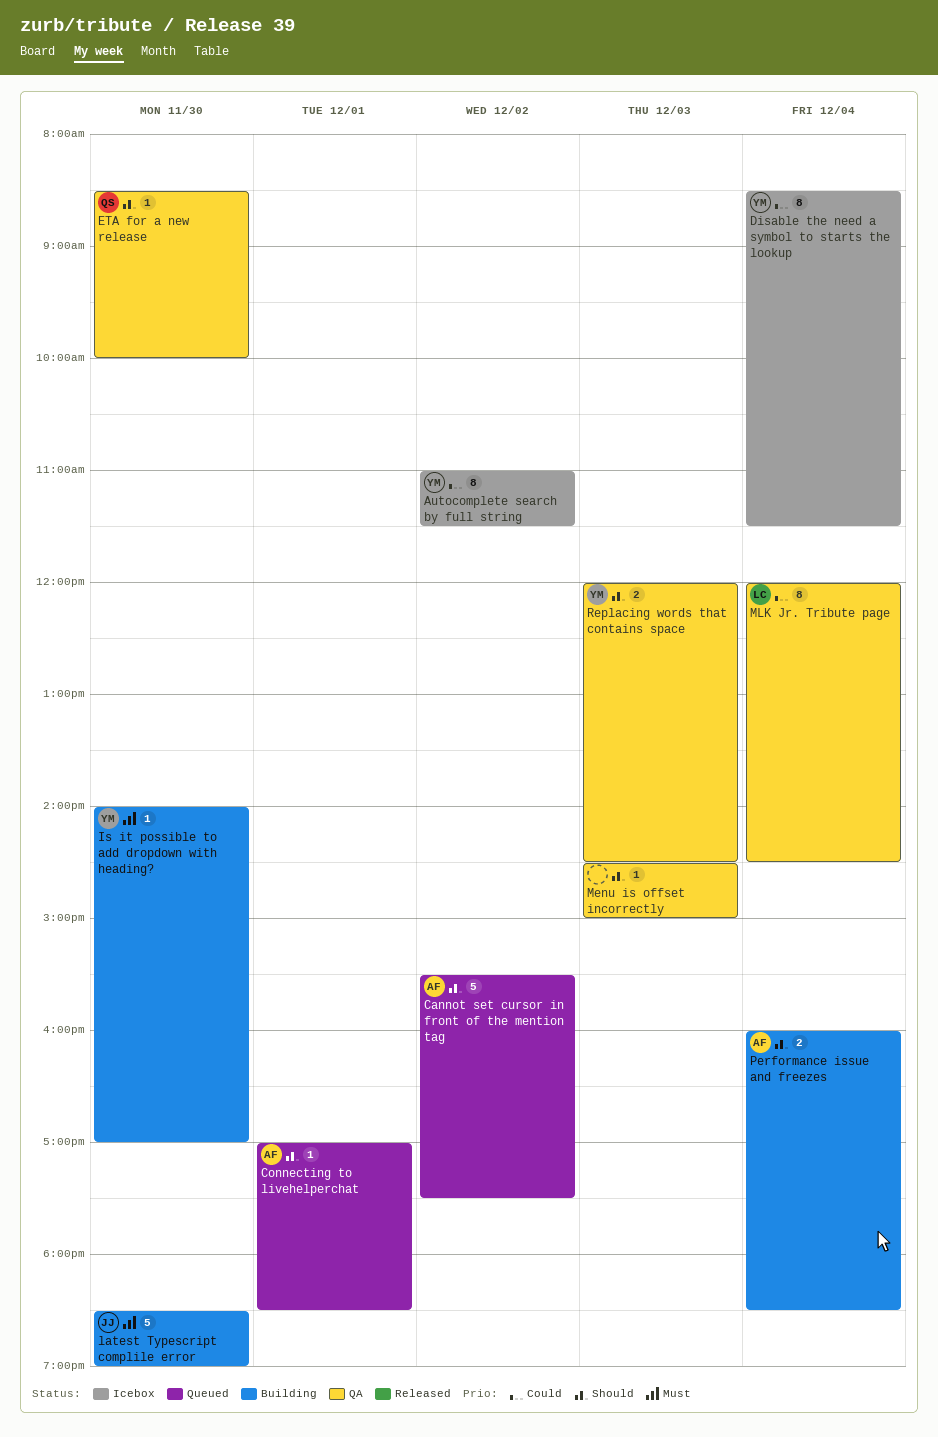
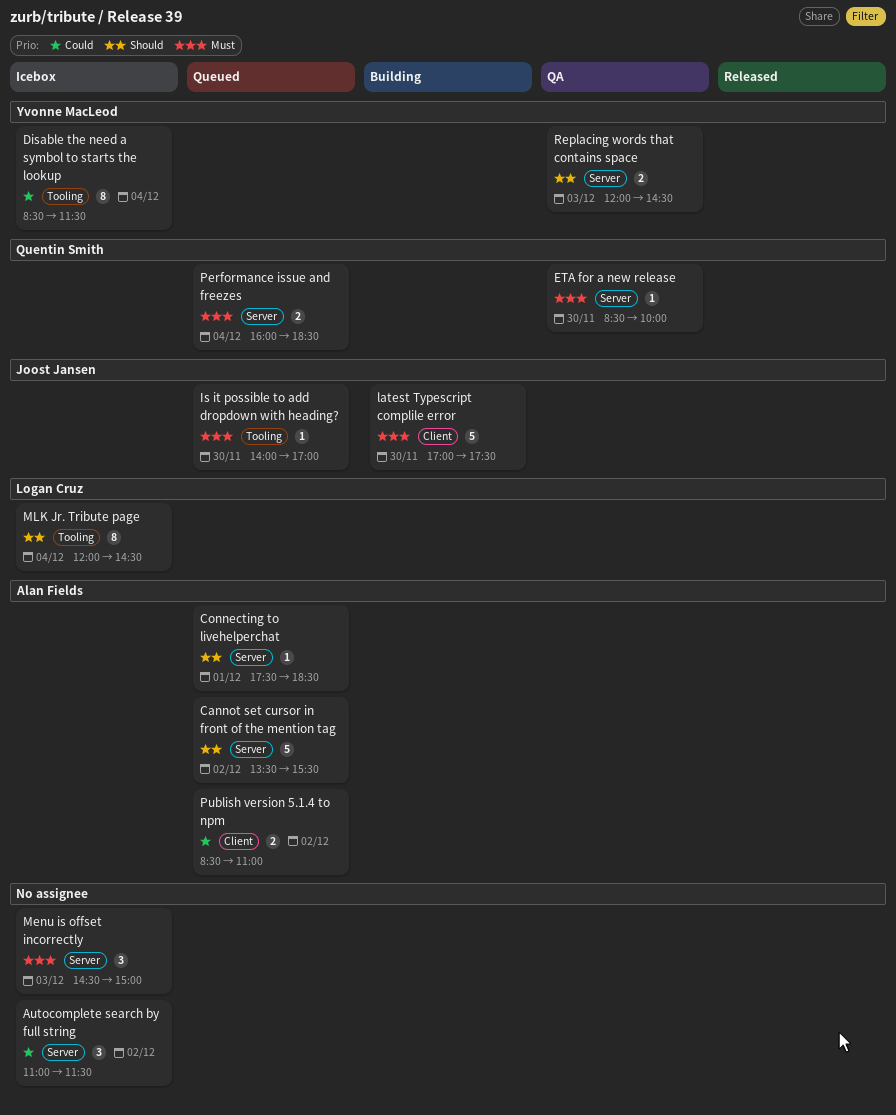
Autocomplete search by full string, owner: Yvonne MacLeod -> none
Autocomplete search by full string, estimate: 8 -> 3
Cannot set cursor in front of the mention tag, begins: 15:30 -> 13:30
Cannot set cursor in front of the mention tag, ends: 17:30 -> 15:30
Connecting to livehelperchat, begins: 17:00 -> 17:30
ETA for a new release, priority: Should -> Must
Is it possible to add dropdown with heading?, status: Building -> Queued
Is it possible to add dropdown with heading?, owner: Yvonne MacLeod -> Joost Jansen
latest Typescript complile error, begins: 18:30 -> 17:00
latest Typescript complile error, ends: 19:00 -> 17:30
Menu is offset incorrectly, status: QA -> Icebox
Menu is offset incorrectly, priority: Should -> Must
Menu is offset incorrectly, estimate: 1 -> 3
MLK Jr. Tribute page, status: QA -> Icebox
MLK Jr. Tribute page, priority: Could -> Should
Performance issue and freezes, status: Building -> Queued
Performance issue and freezes, owner: Alan Fields -> Quentin Smith
Performance issue and freezes, priority: Should -> Must
Publish version 5.1.4 to npm: none -> present

